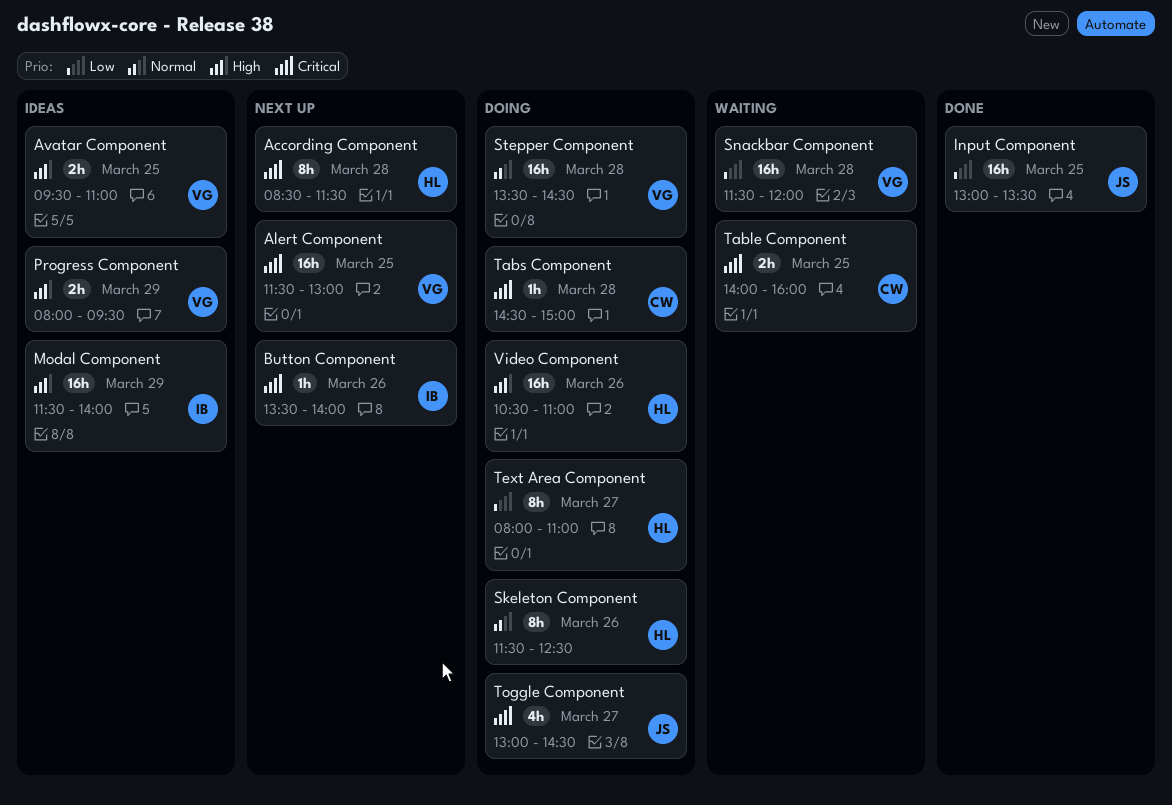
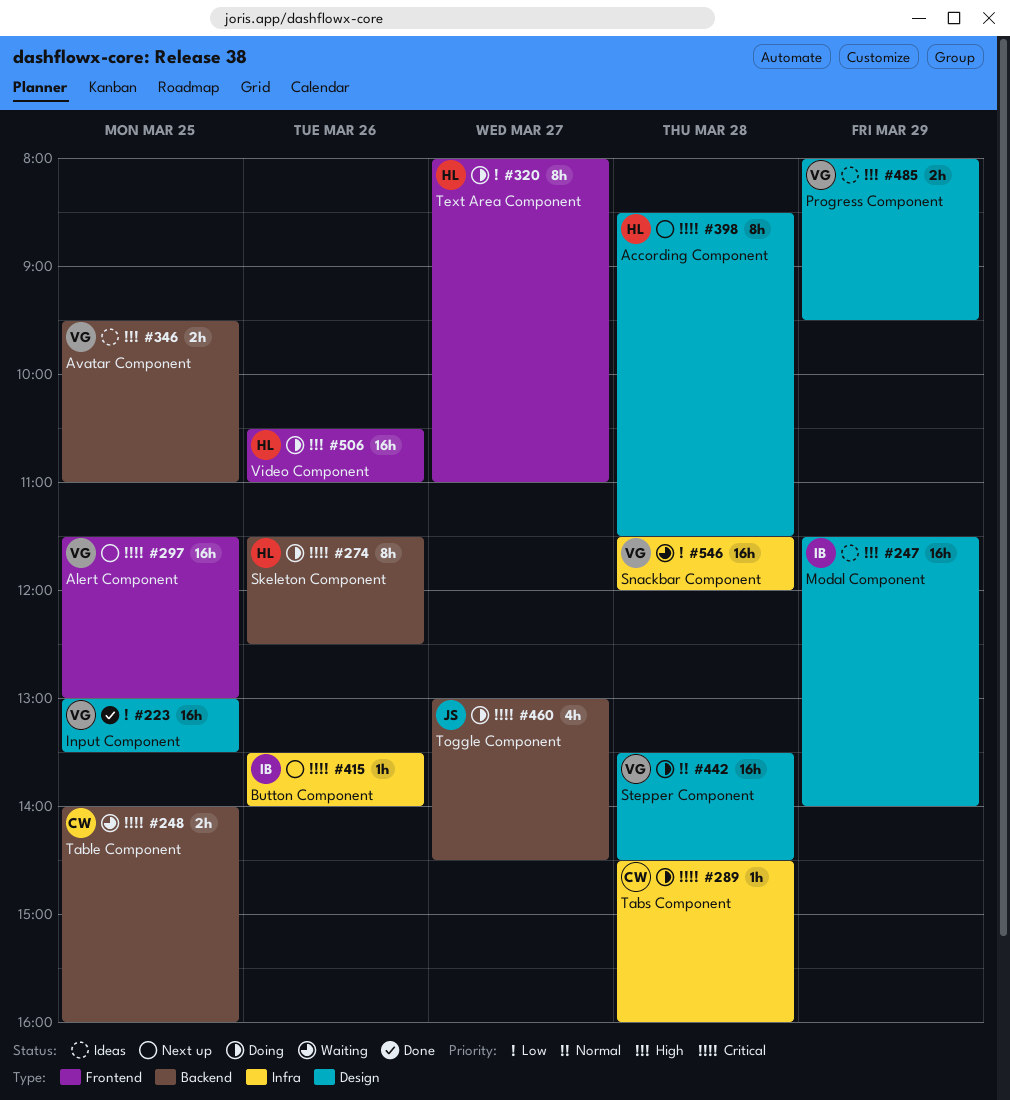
Input Component, owner: JS -> VG
Skeleton Component, priority: Normal -> Critical
Tabs Component, ends: 15:00 -> 16:00

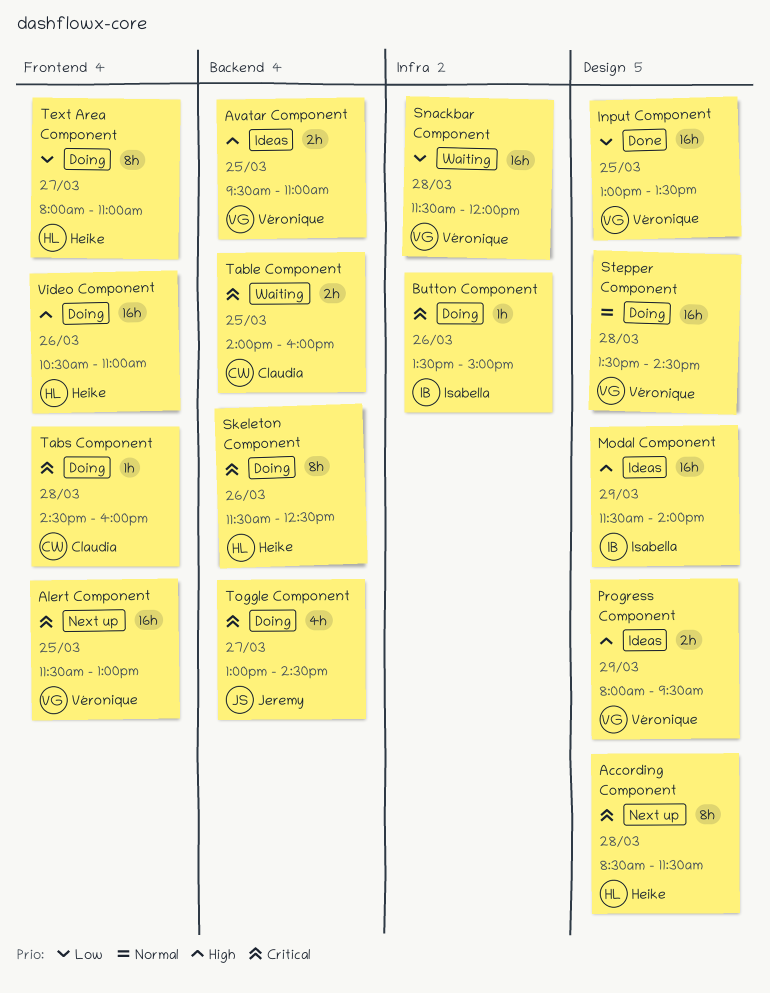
Button Component, status: Next up -> Doing
Button Component, ends: 14:00 -> 15:00
Tabs Component, label: Infra -> Frontend

